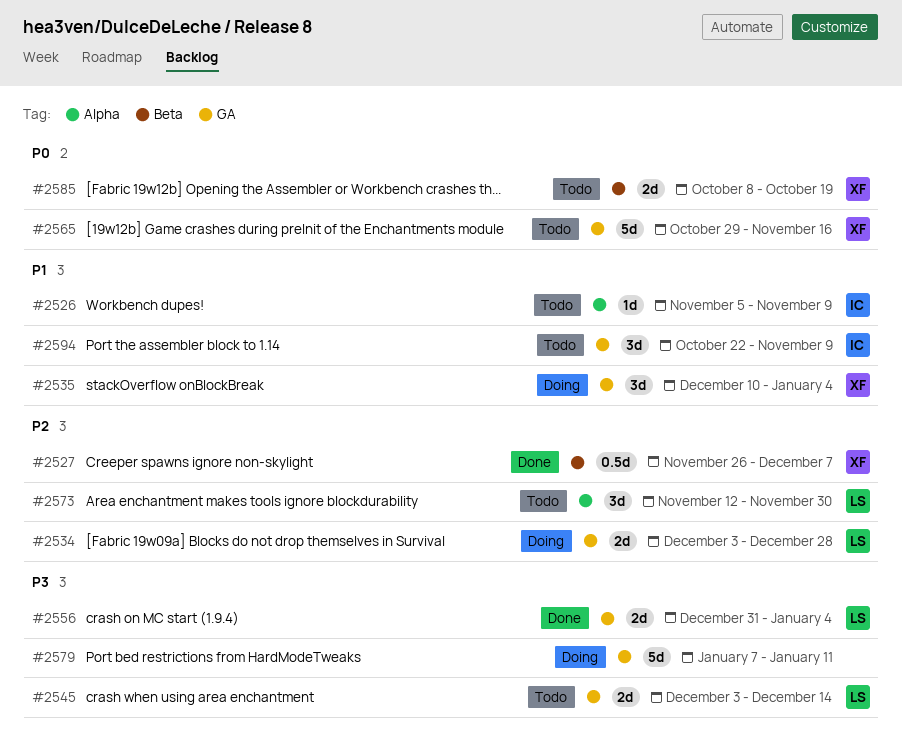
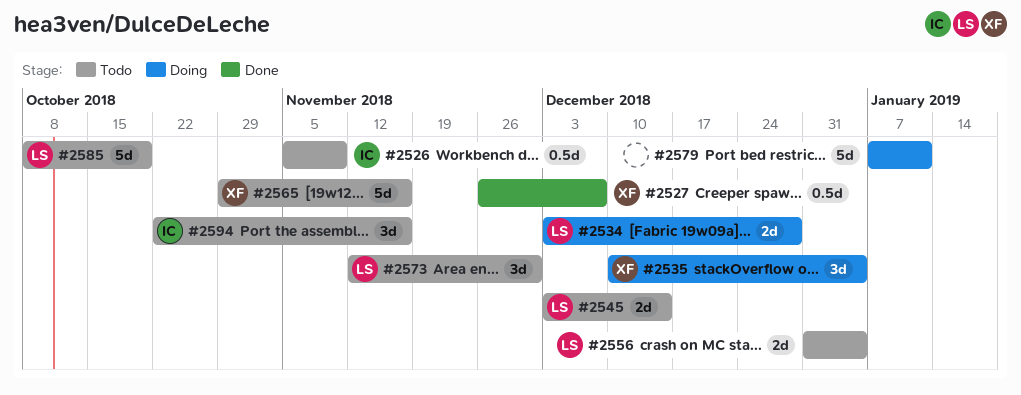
#2526, estimate: 1d -> 0.5d
#2556, status: Done -> Todo
#2585, owner: XF -> LS
#2585, estimate: 2d -> 5d
#2594, due: Nov 9 -> Nov 16

